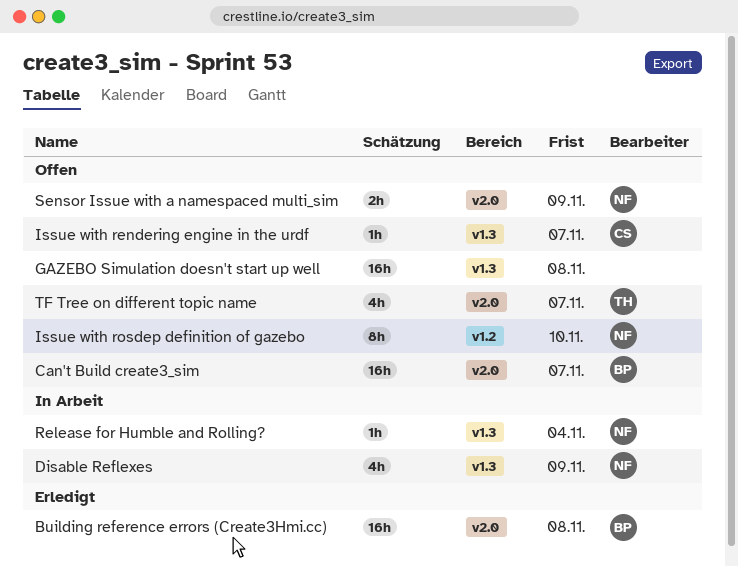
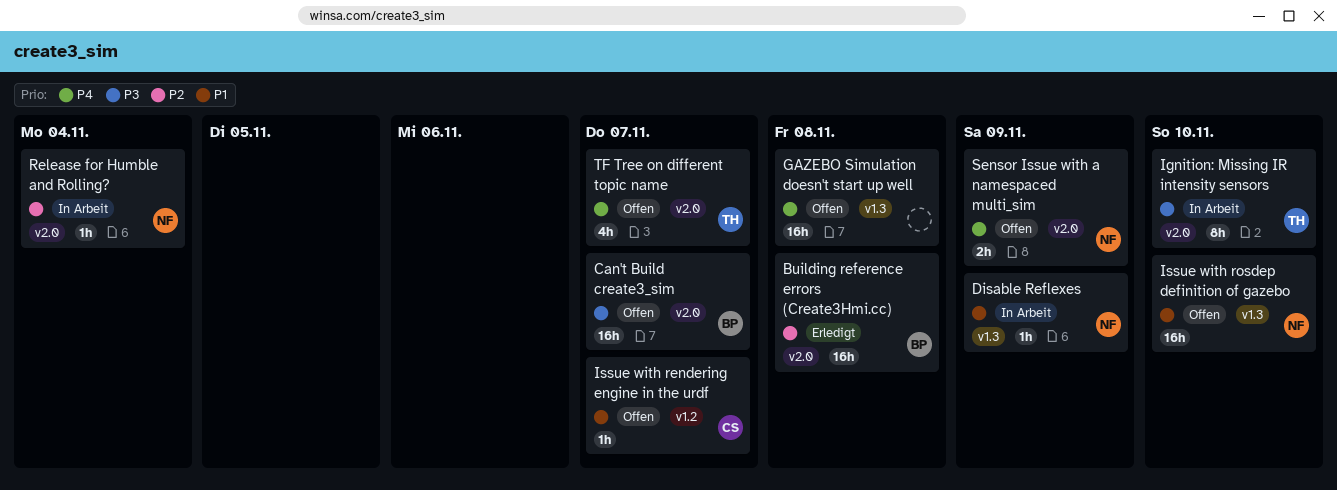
Disable Reflexes, estimate: 4h -> 1h
Ignition: Missing IR intensity sensors: none -> present
Issue with rendering engine in the urdf, label: v1.3 -> v1.2
Issue with rosdep definition of gazebo, label: v1.2 -> v1.3
Issue with rosdep definition of gazebo, estimate: 8h -> 16h
Release for Humble and Rolling?, label: v1.3 -> v2.0

